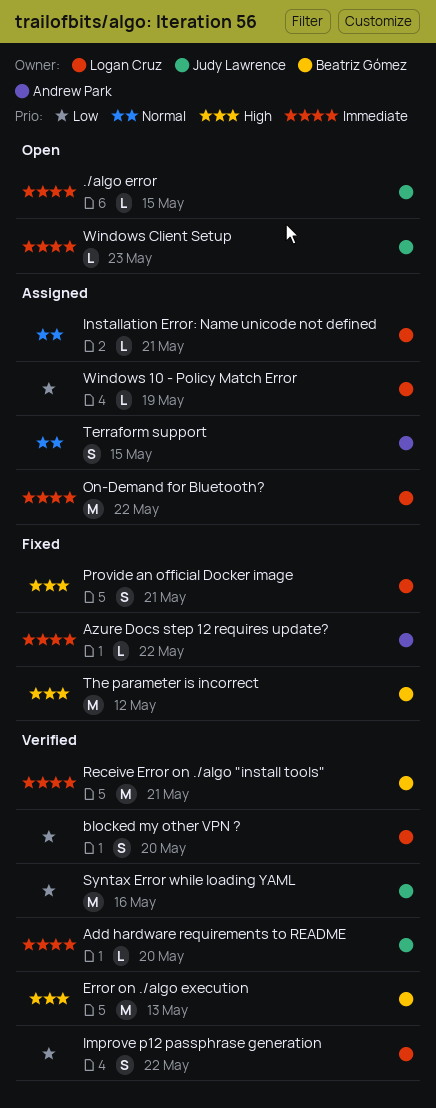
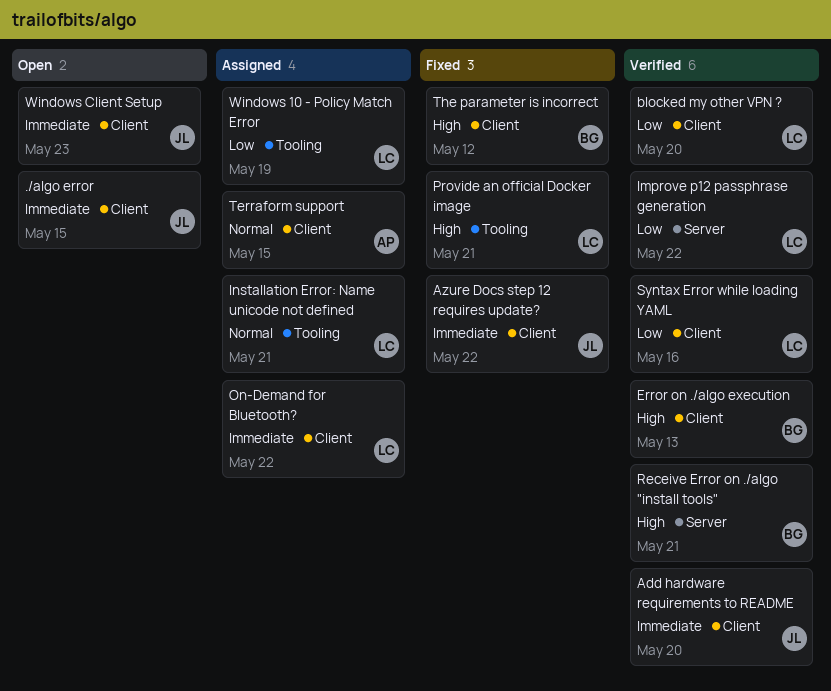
Azure Docs step 12 requires update?, owner: Andrew Park -> Judy Lawrence
Receive Error on ./algo "install tools", priority: Immediate -> High
Syntax Error while loading YAML, owner: Judy Lawrence -> Logan Cruz

